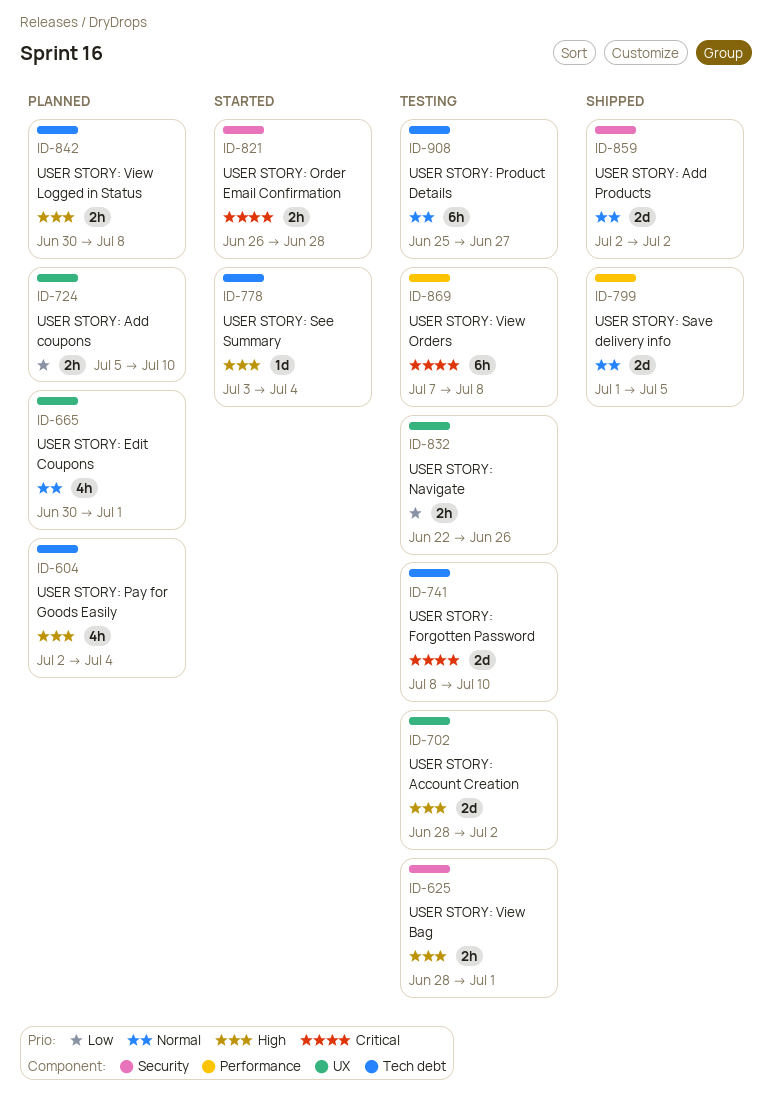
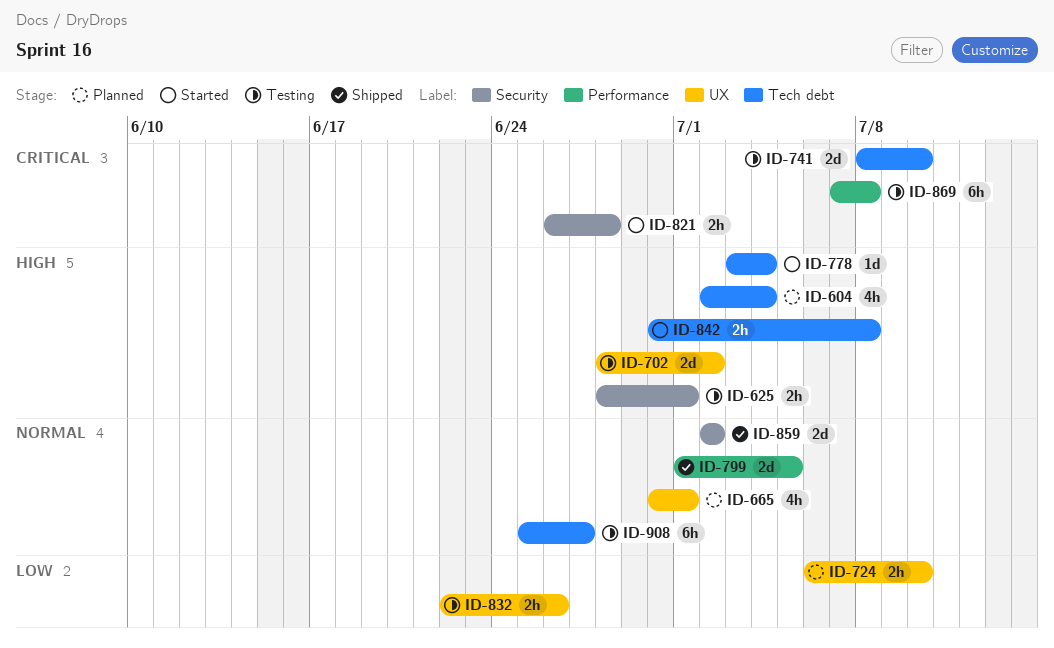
ID-724, start: Jul 5 -> Jul 6
ID-842, status: Planned -> Started

